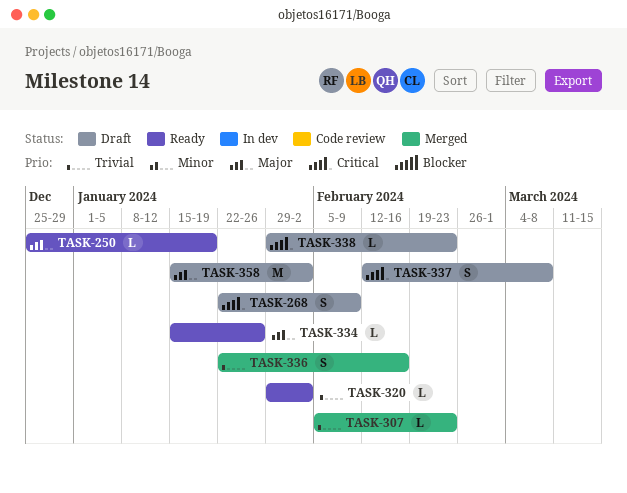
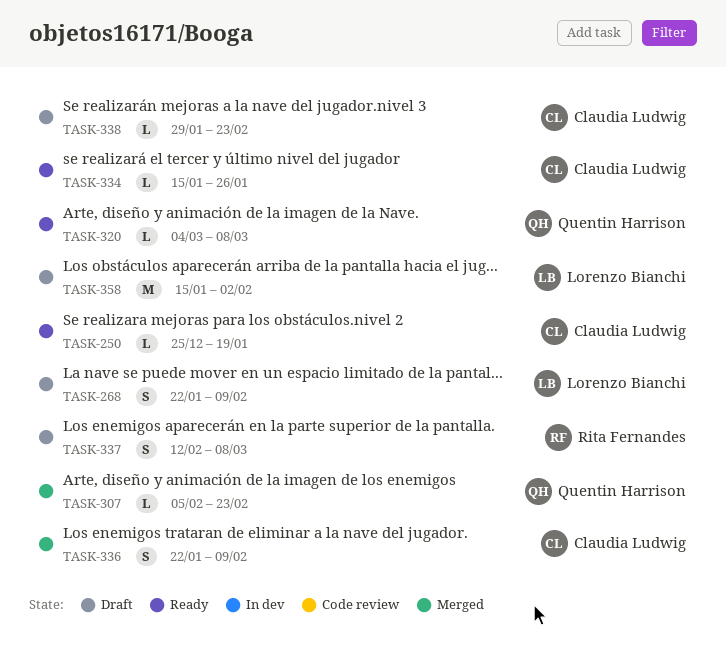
TASK-320, start: Jan 29 -> Mar 4
TASK-320, due: Feb 2 -> Mar 8
TASK-336, due: Feb 16 -> Feb 9

